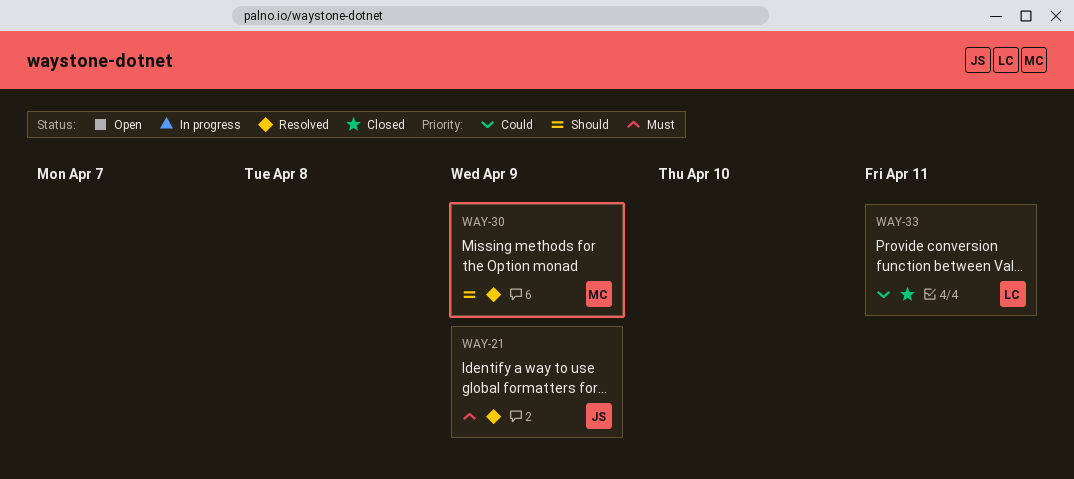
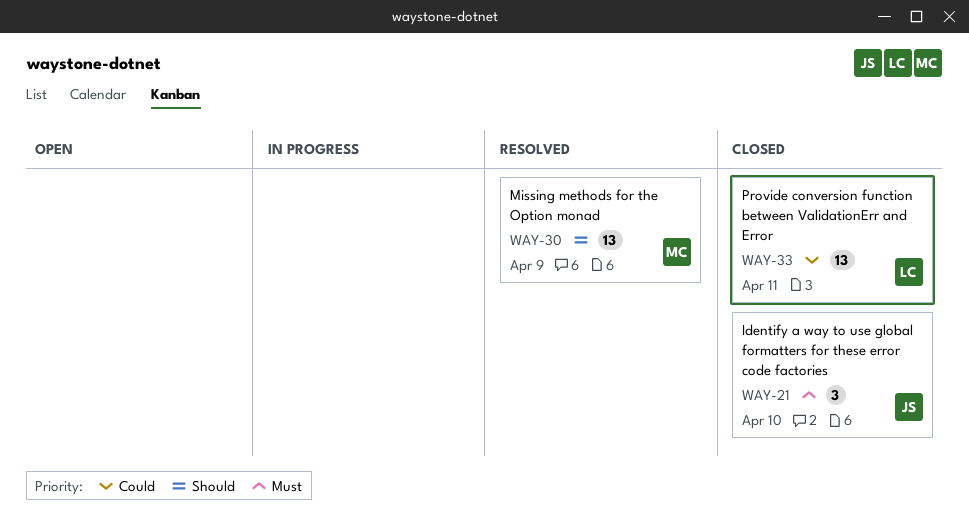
WAY-21, status: Resolved -> Closed
WAY-21, due: Apr 9 -> Apr 10

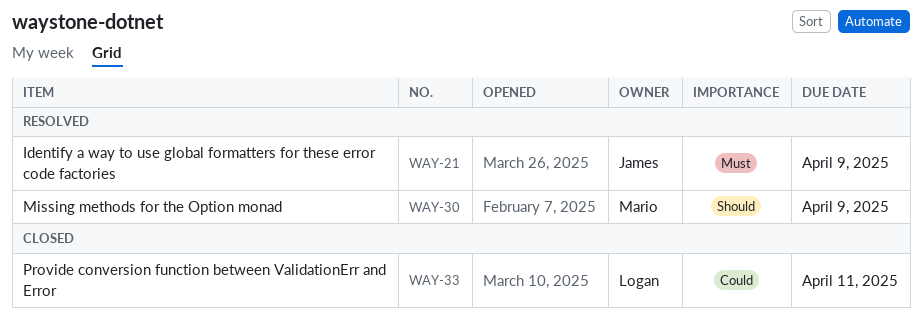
WAY-21, status: Closed -> Resolved
WAY-21, due: Apr 10 -> Apr 9

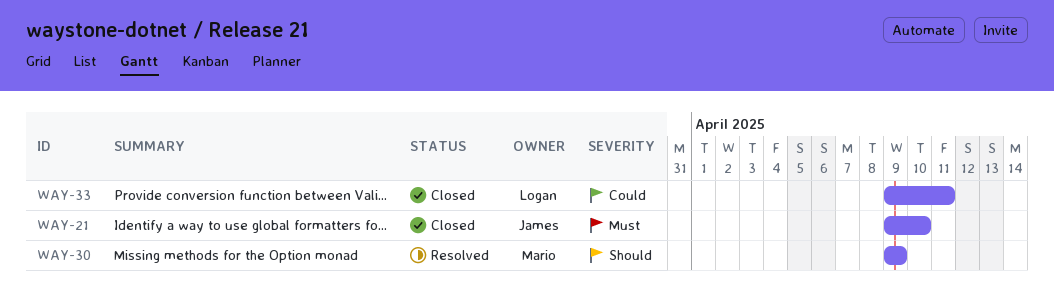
WAY-21, status: Resolved -> Closed
WAY-21, due: Apr 9 -> Apr 10

